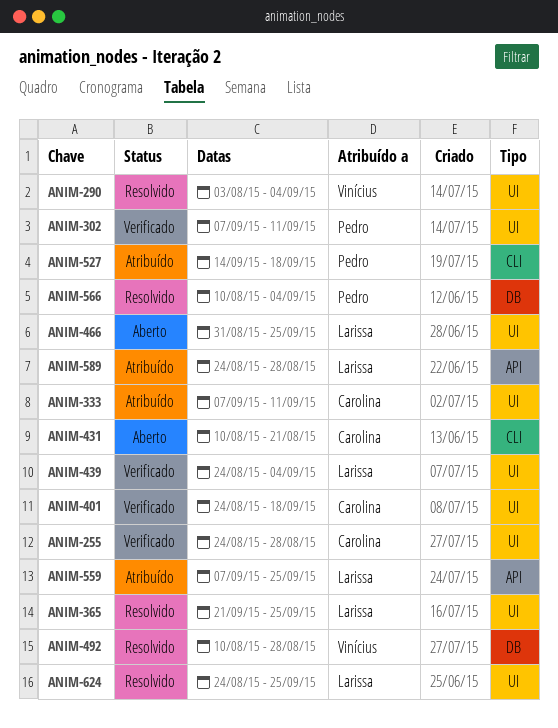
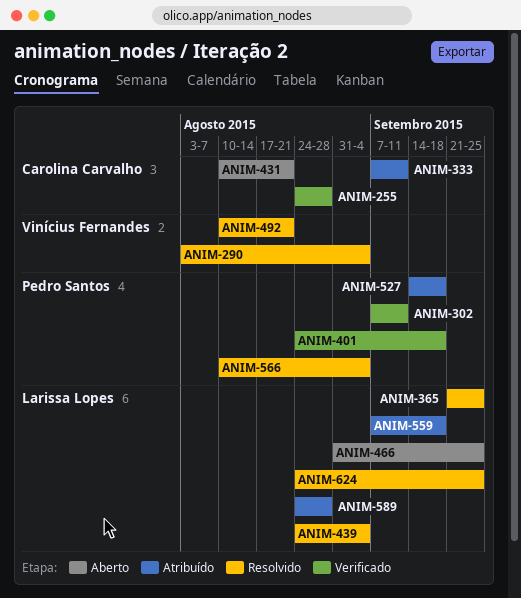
ANIM-401, owner: Carolina Carvalho -> Pedro Santos
ANIM-439, status: Verificado -> Resolvido
ANIM-492, due: Aug 28 -> Aug 21
ANIM-559, due: Sep 25 -> Sep 18

